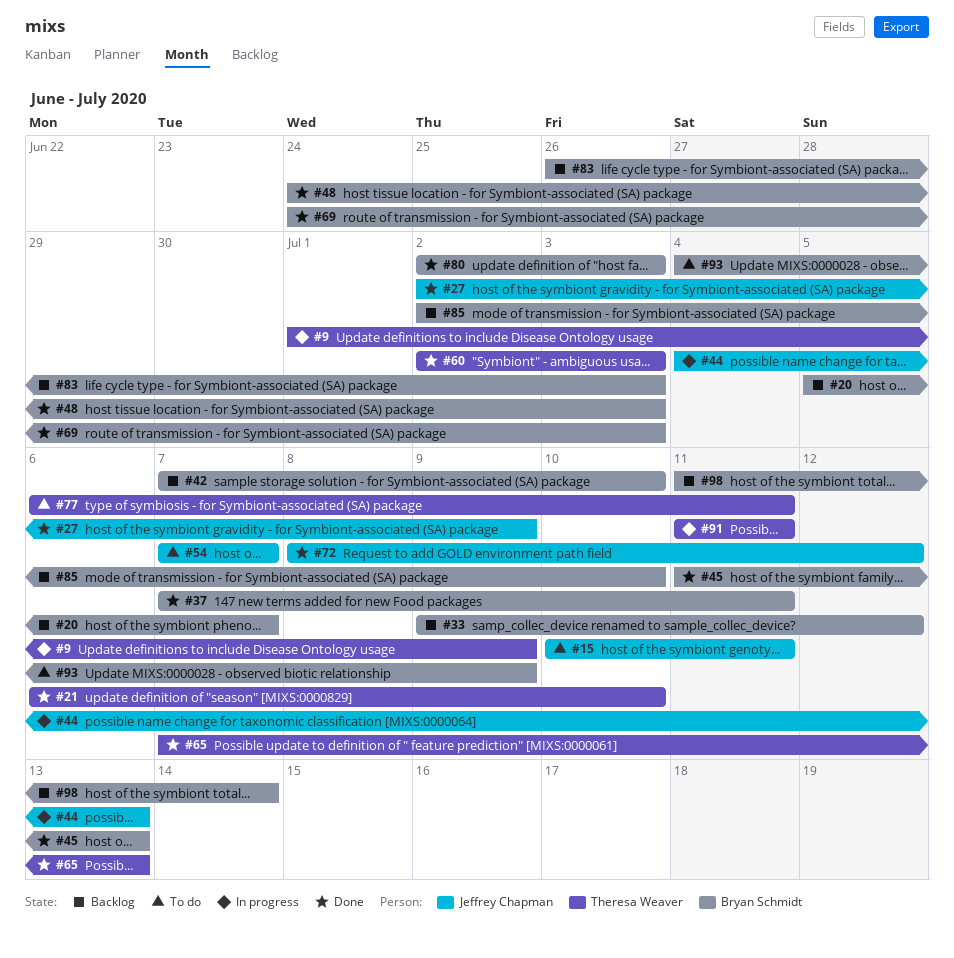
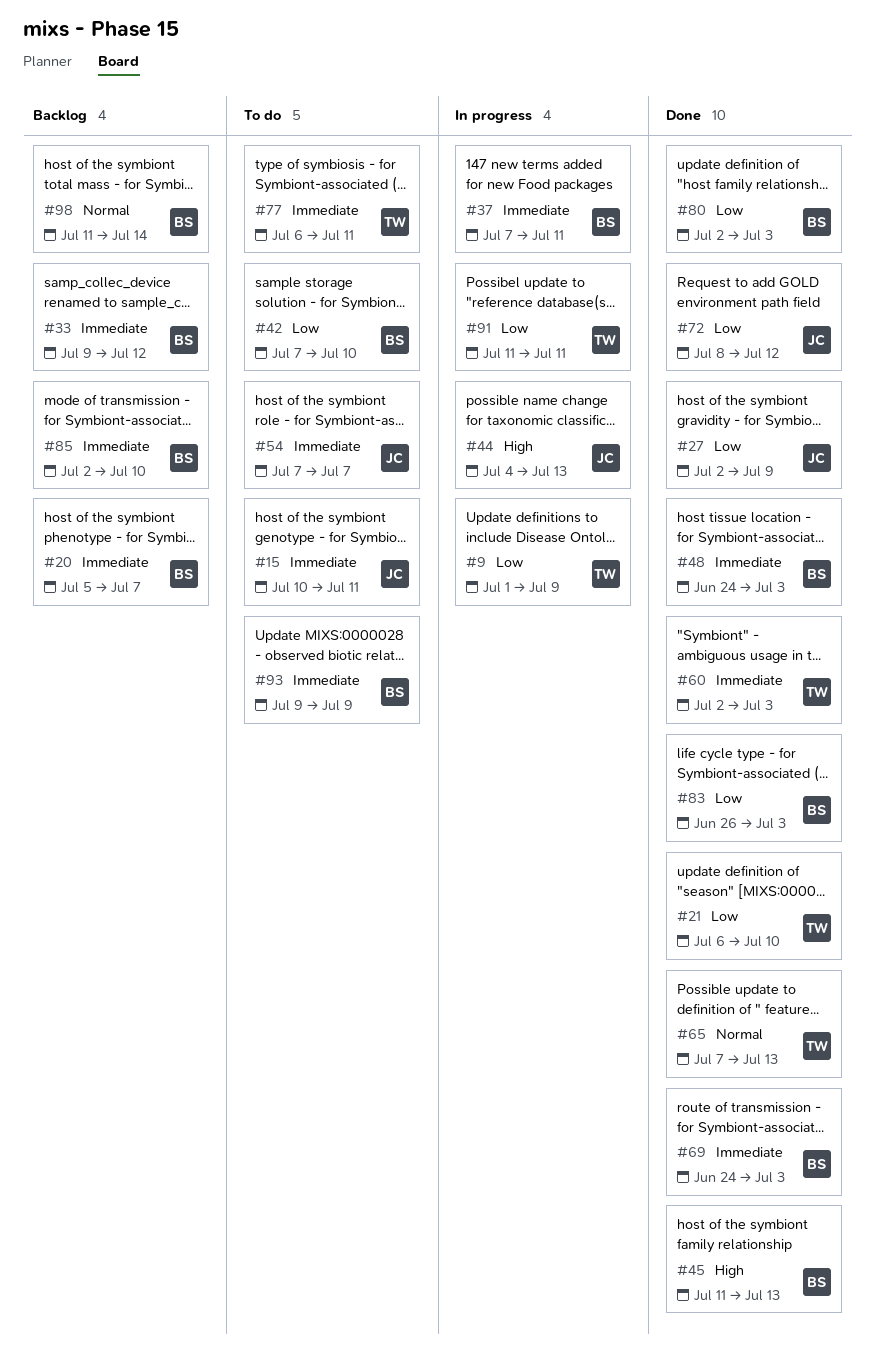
#37, status: Done -> In progress
#42, status: Backlog -> To do
#83, status: Backlog -> Done
#93, start: Jul 4 -> Jul 9

